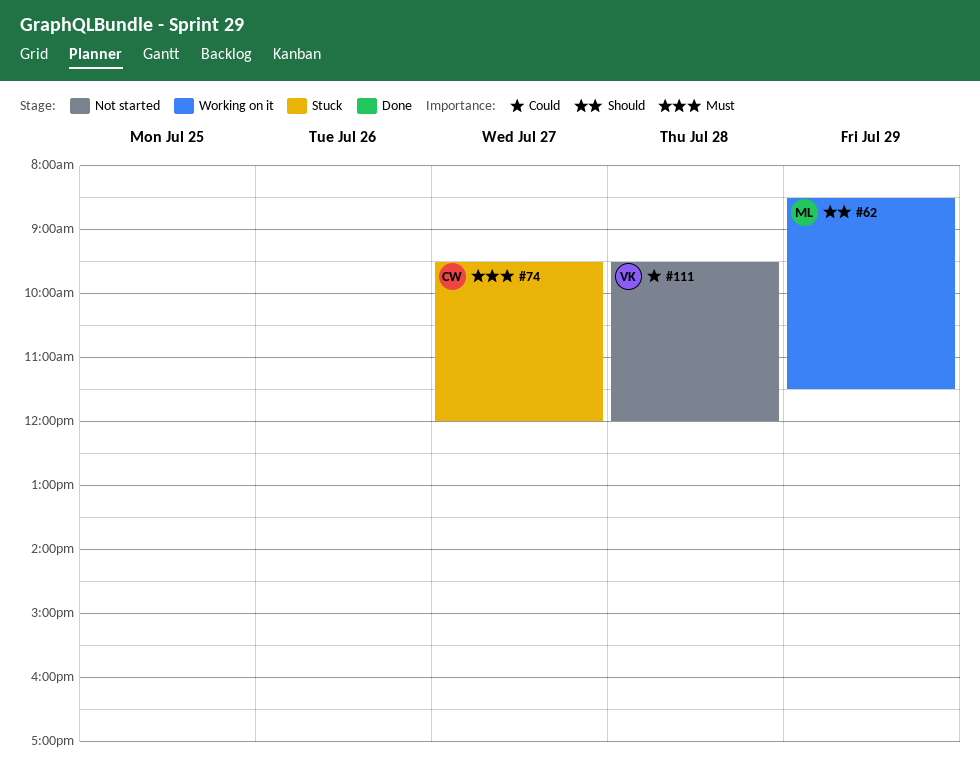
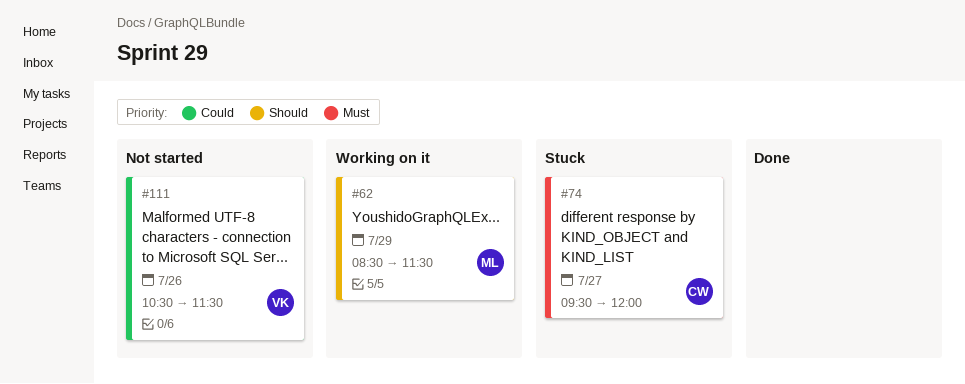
#111, day: Jul 28 -> Jul 26
#111, begins: 09:30 -> 10:30
#111, ends: 12:00 -> 11:30

